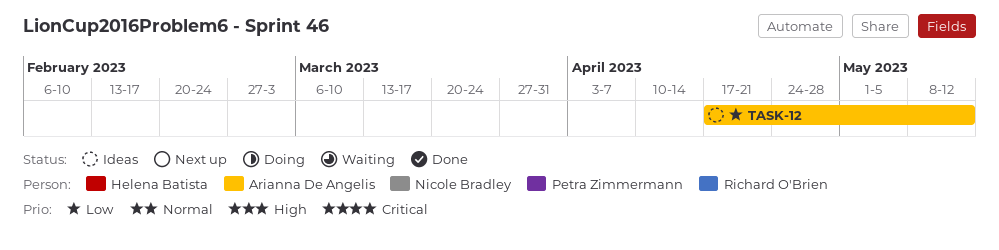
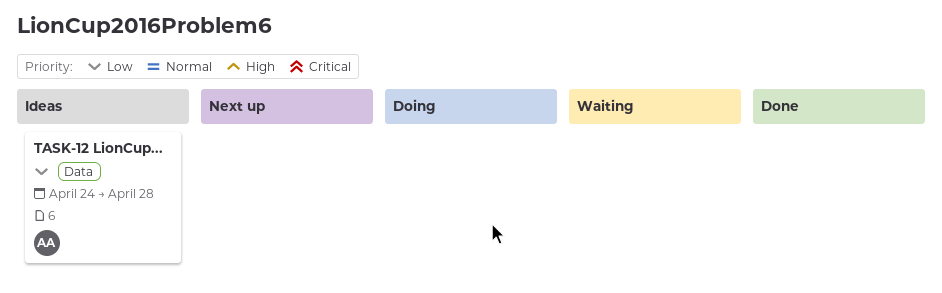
TASK-12, start: Apr 17 -> Apr 24
TASK-12, due: May 12 -> Apr 28

